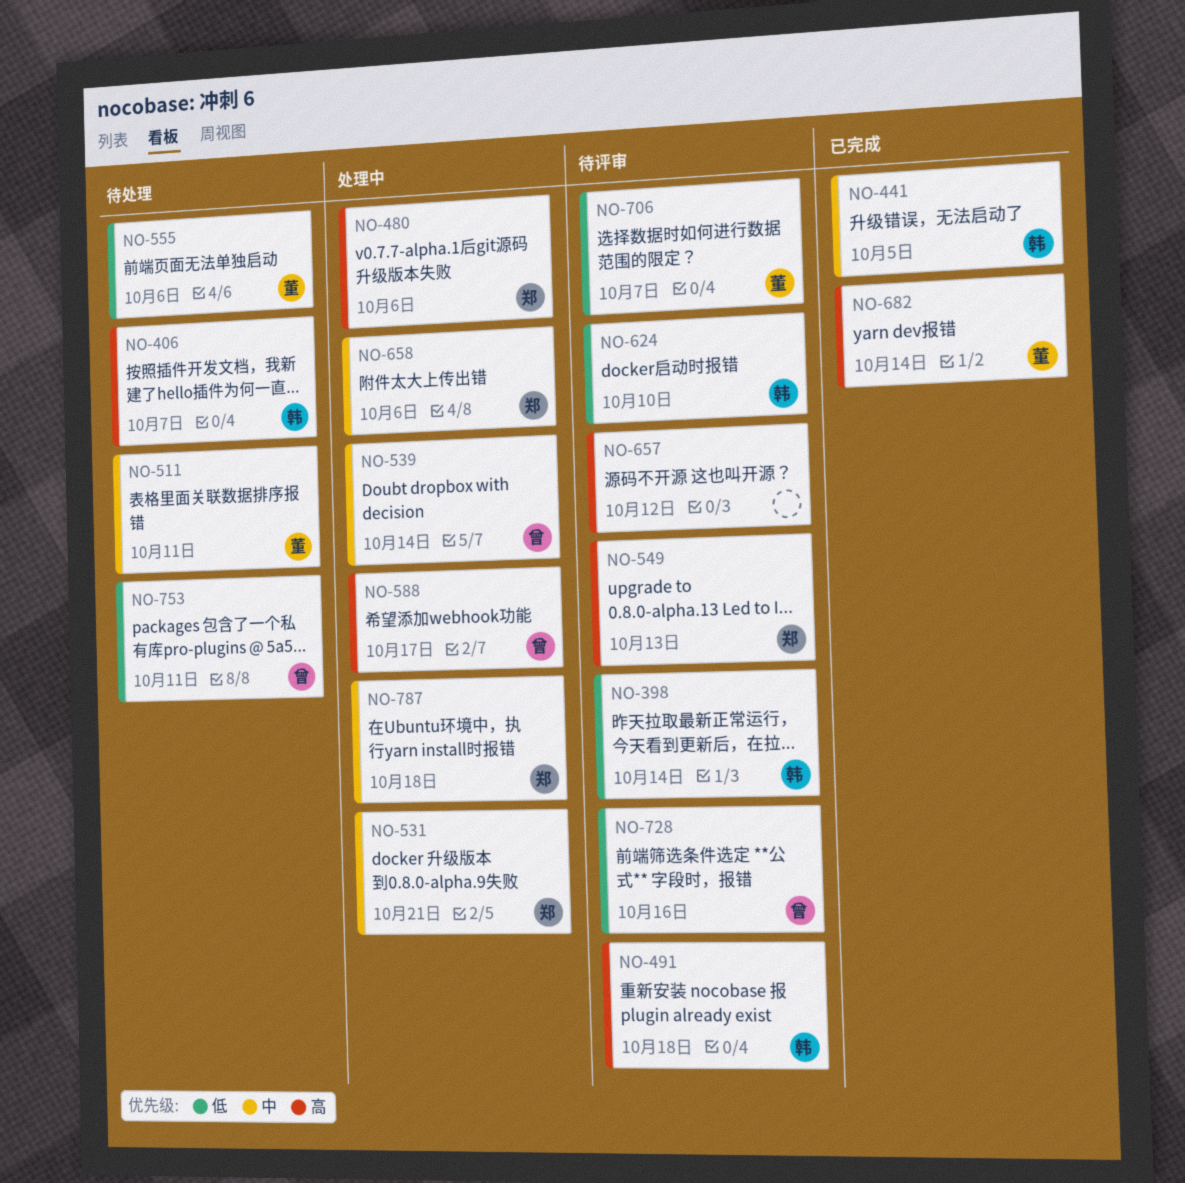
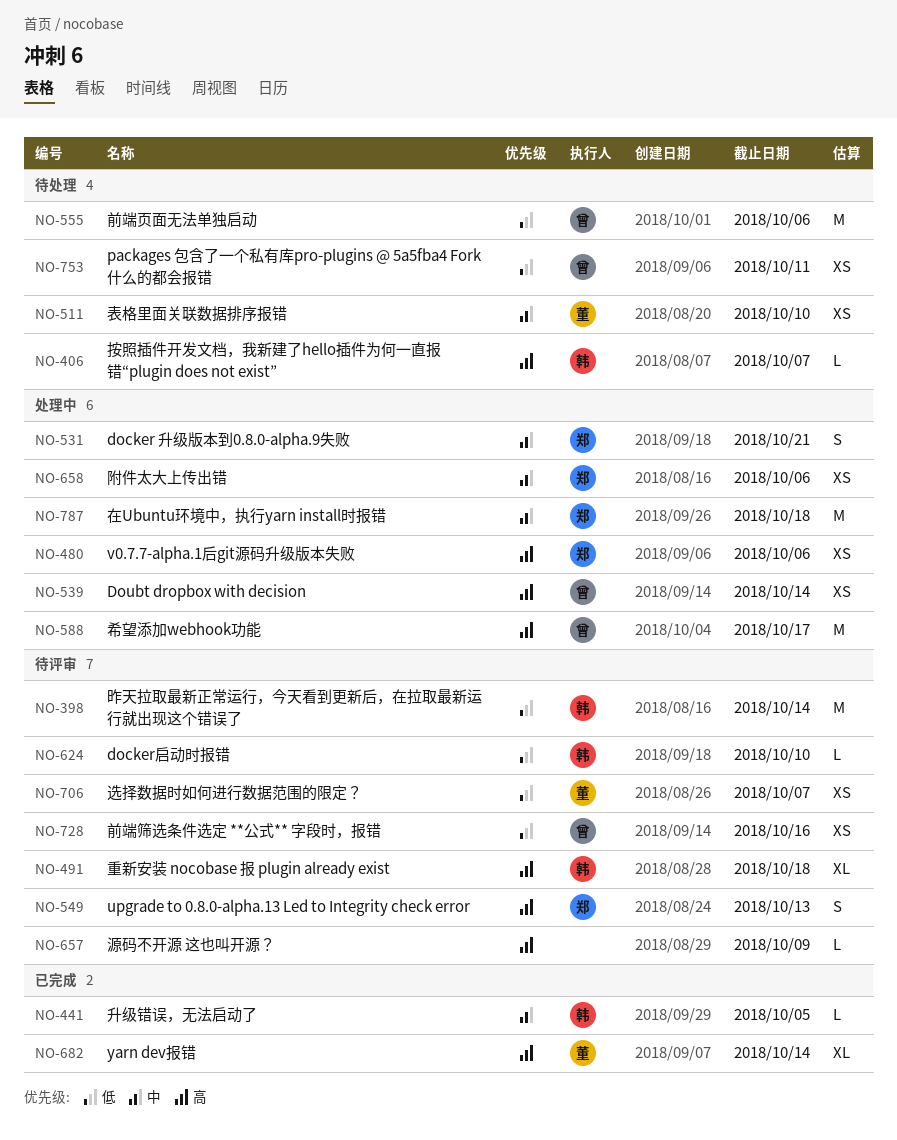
NO-511, due: Oct 11 -> Oct 10
NO-539, priority: 中 -> 高
NO-555, owner: 董 -> 曾
NO-657, due: Oct 12 -> Oct 9

